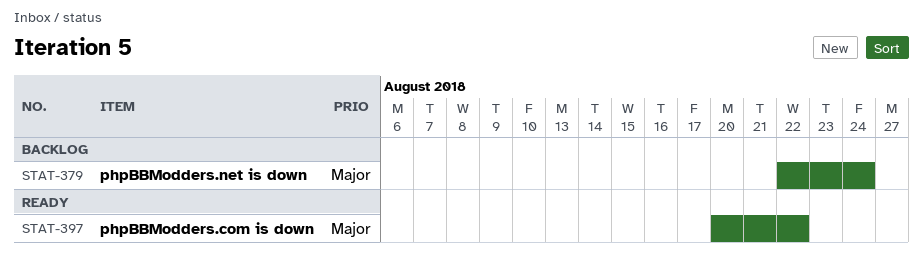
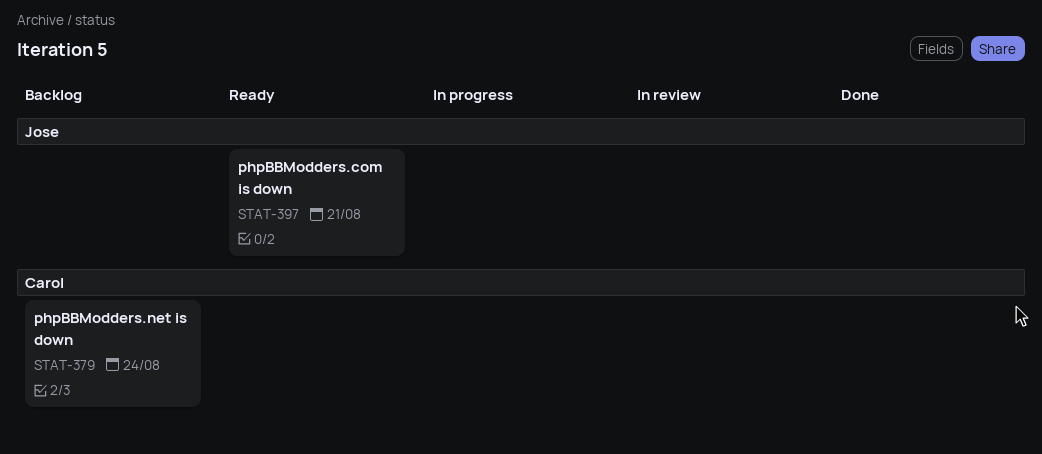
STAT-397, due: Aug 22 -> Aug 21

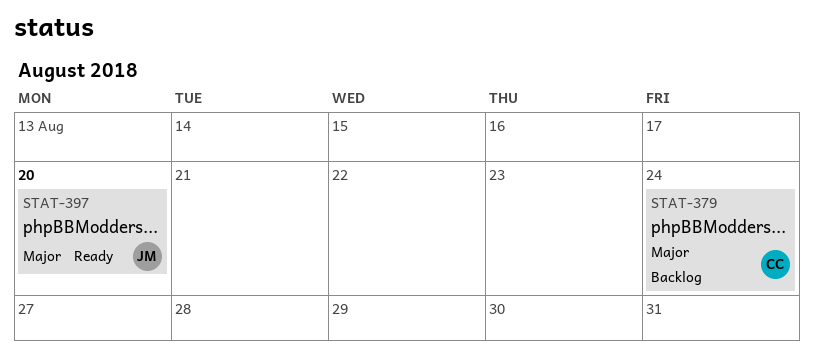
STAT-397, due: Aug 21 -> Aug 20

